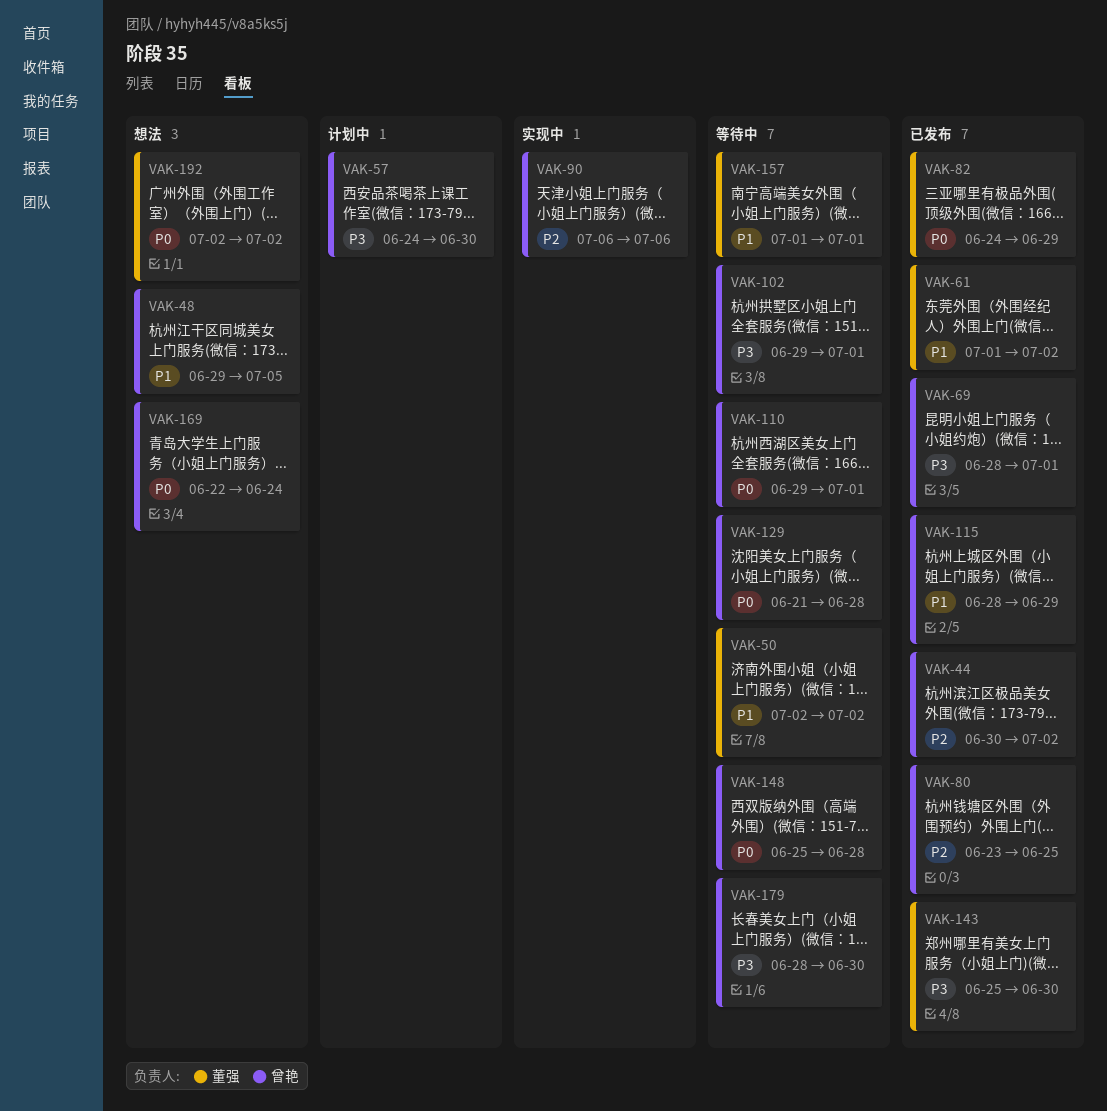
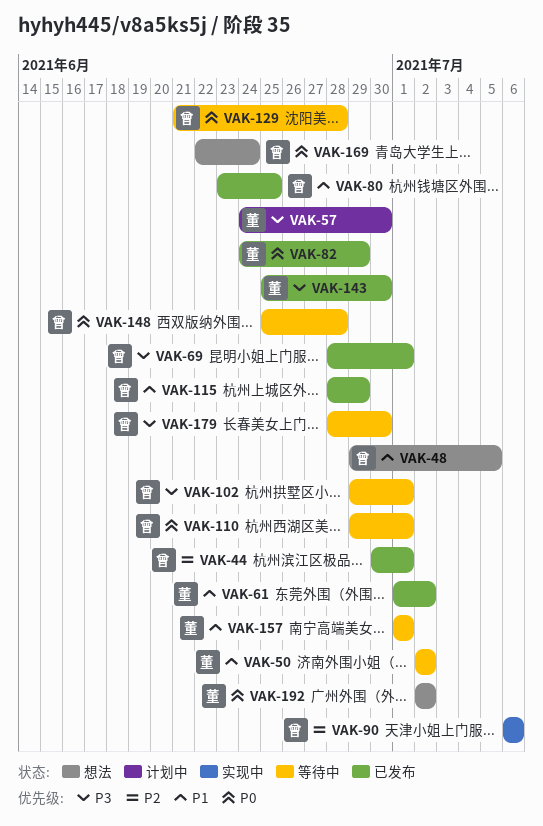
VAK-44, due: Jul 2 -> Jul 1
VAK-57, owner: 曾艳 -> 董强
VAK-80, priority: P2 -> P1

